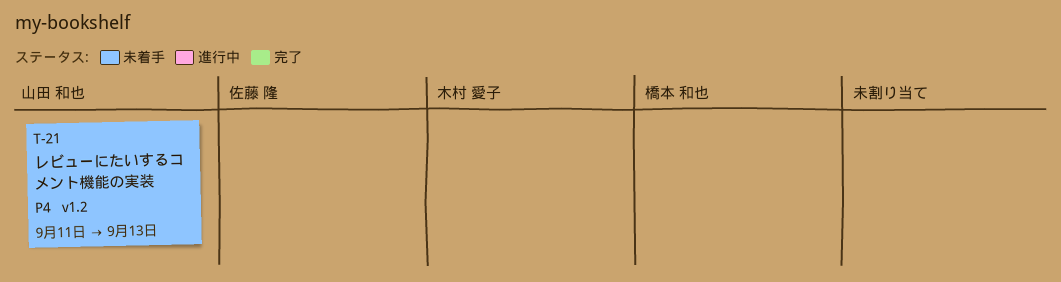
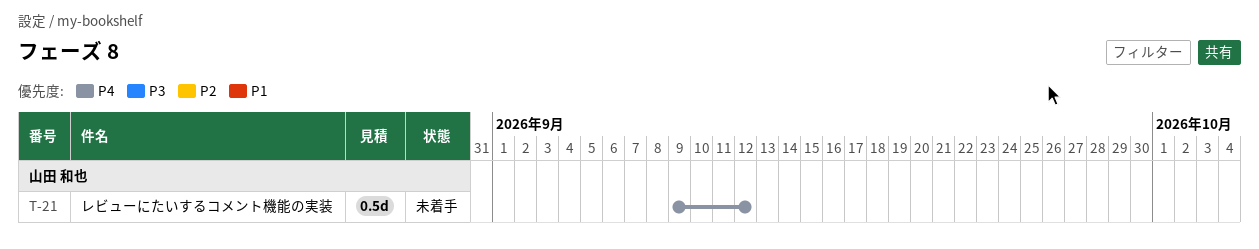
T-21, start: Sep 11 -> Sep 9
T-21, due: Sep 13 -> Sep 12

